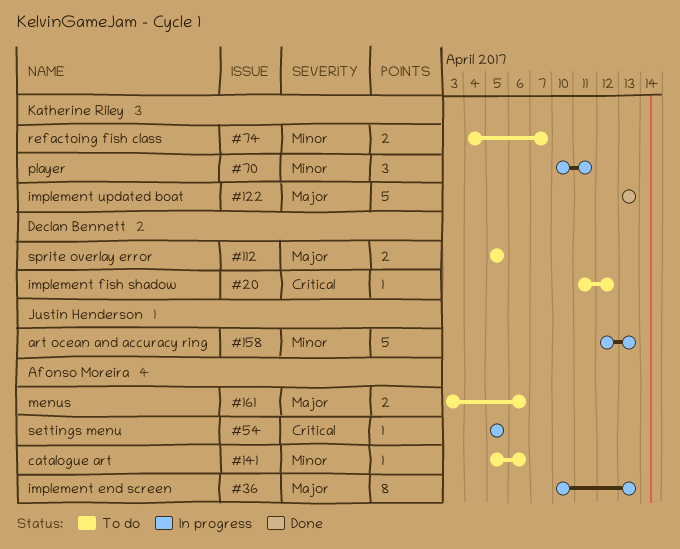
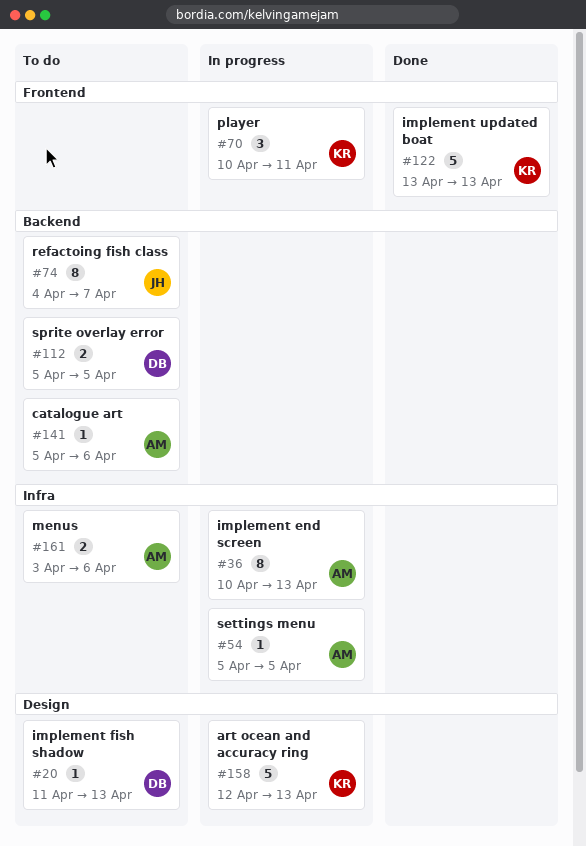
#20, due: Apr 12 -> Apr 13
#74, owner: Katherine Riley -> Justin Henderson
#74, estimate: 2 -> 8
#158, owner: Justin Henderson -> Katherine Riley

